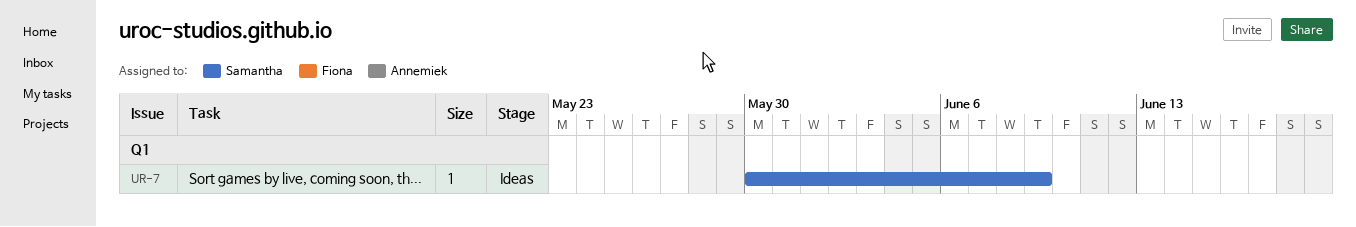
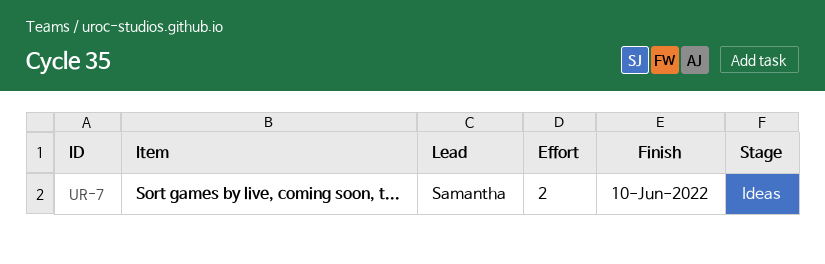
UR-7, estimate: 1 -> 2
UR-7, due: Jun 9 -> Jun 10

